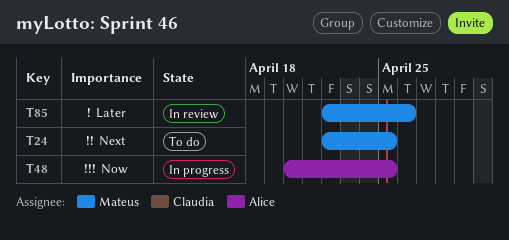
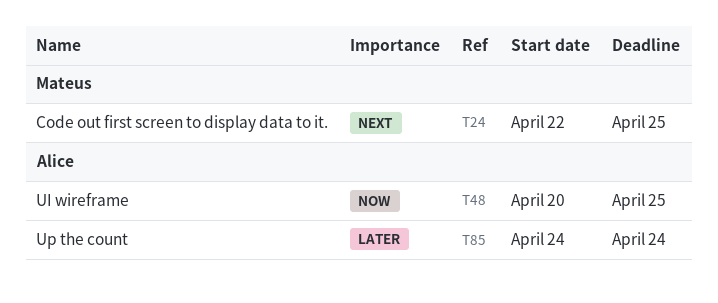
T85, owner: Mateus -> Alice
T85, start: Apr 22 -> Apr 24
T85, due: Apr 26 -> Apr 24

